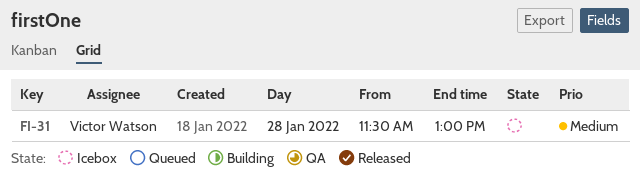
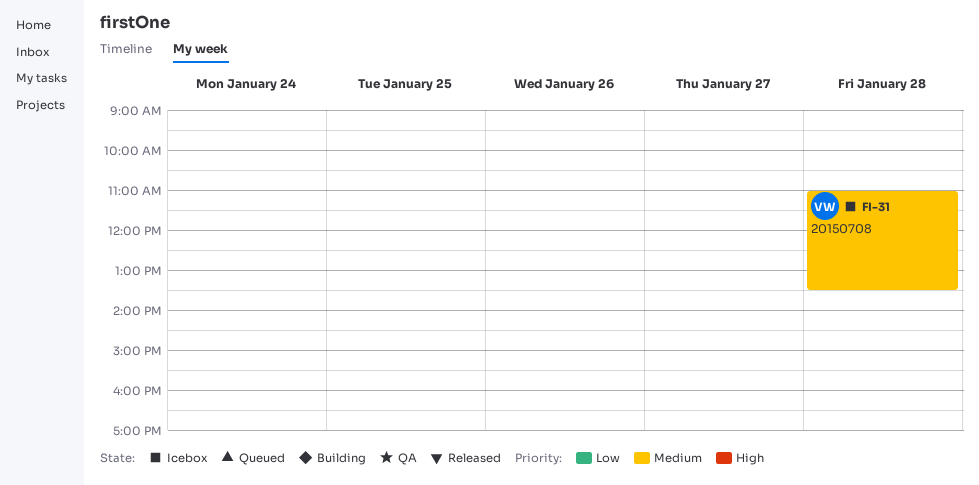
FI-31, begins: 11:30 -> 11:00
FI-31, ends: 13:00 -> 13:30

